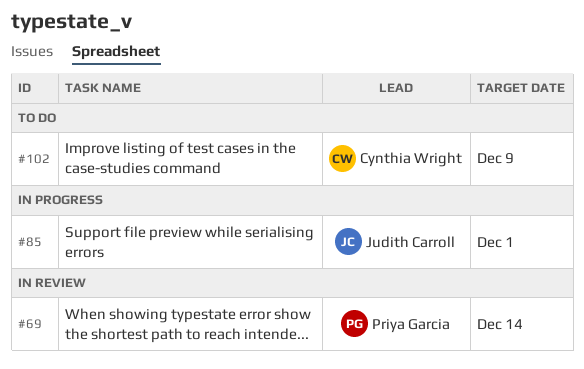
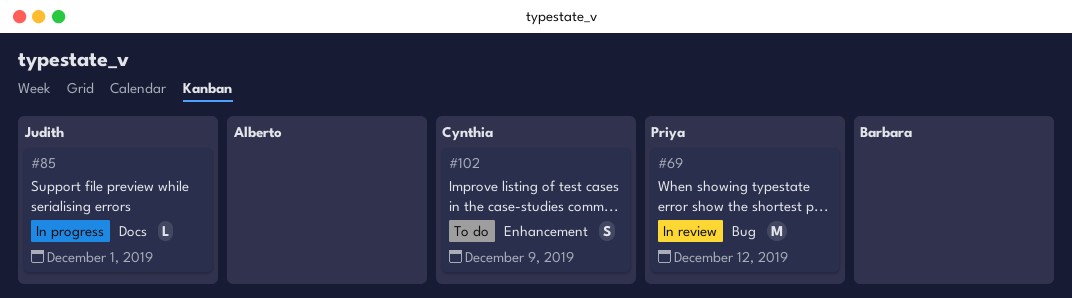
#69, due: Dec 14 -> Dec 12

